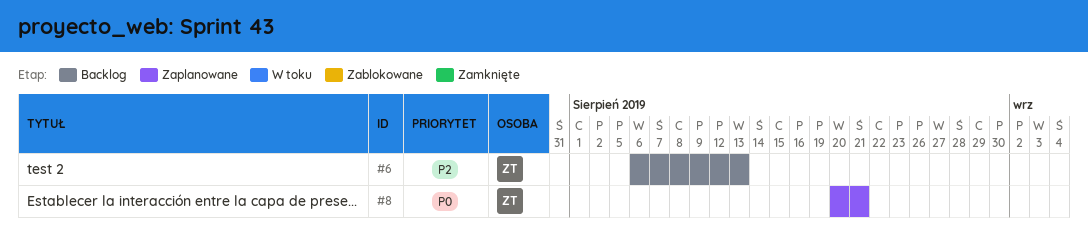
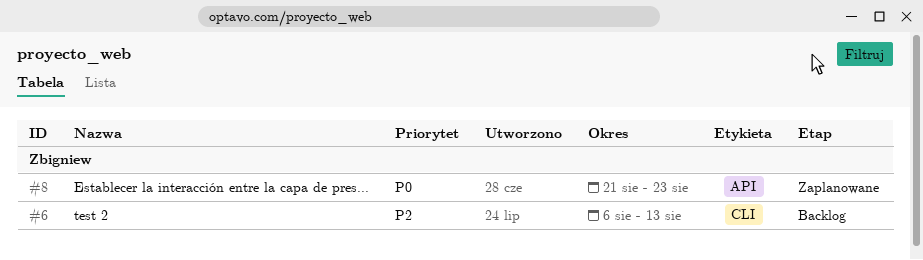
#8, start: Aug 20 -> Aug 21
#8, due: Aug 21 -> Aug 23

